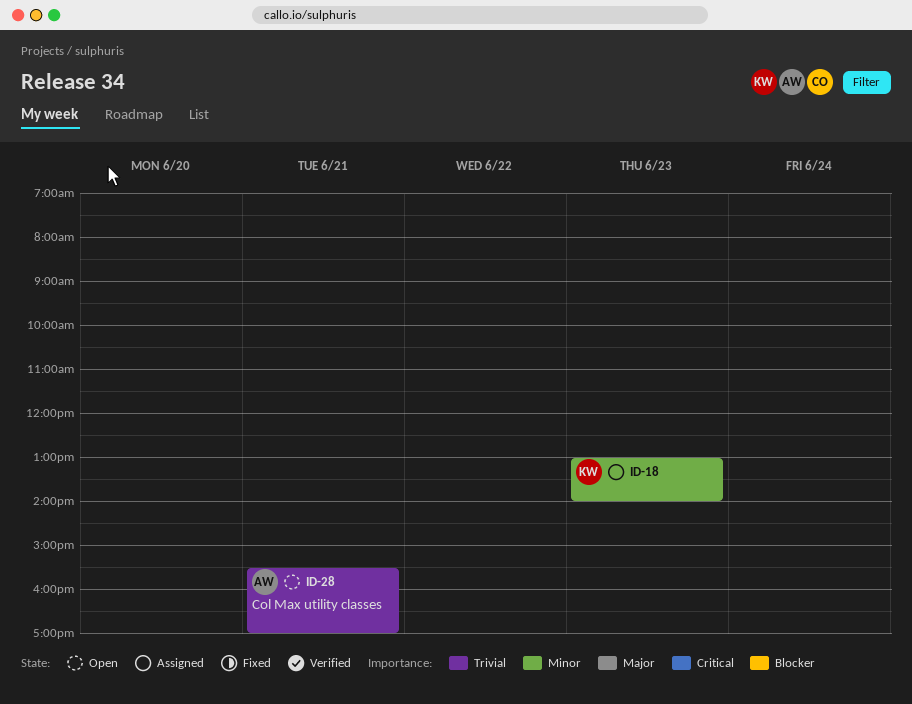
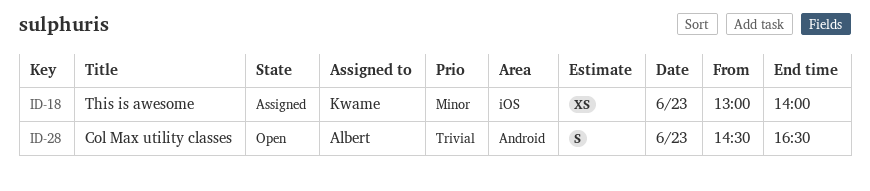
ID-28, day: Jun 21 -> Jun 23
ID-28, begins: 15:30 -> 14:30
ID-28, ends: 17:00 -> 16:30

